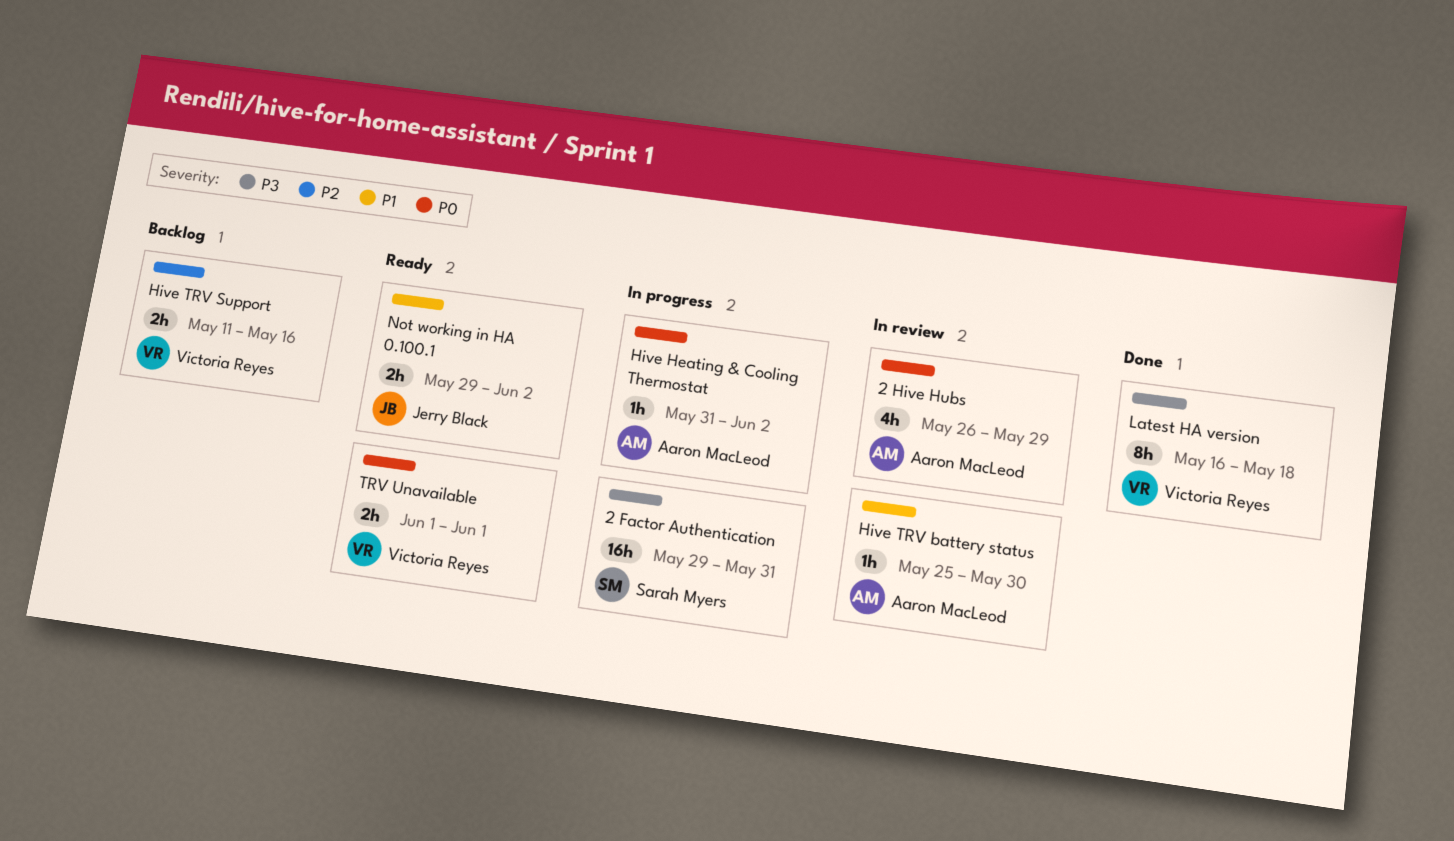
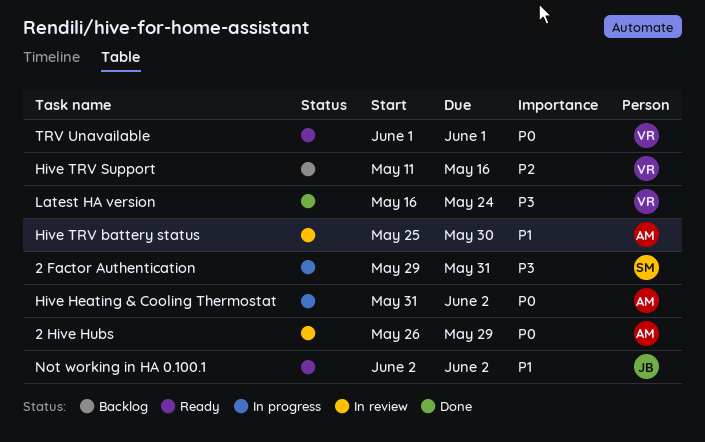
Latest HA version, due: May 18 -> May 24
Not working in HA 0.100.1, start: May 29 -> Jun 2

